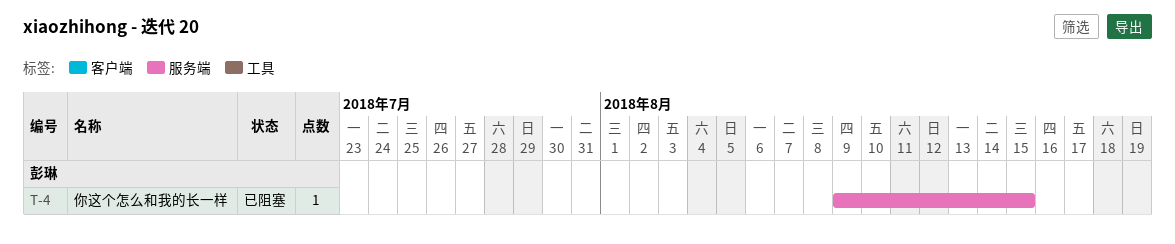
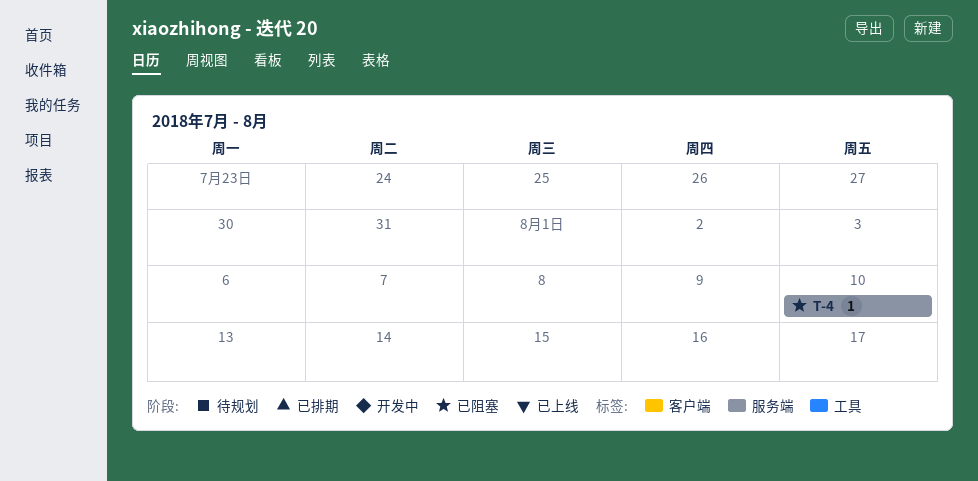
T-4, start: Aug 9 -> Aug 10
T-4, due: Aug 15 -> Aug 10

